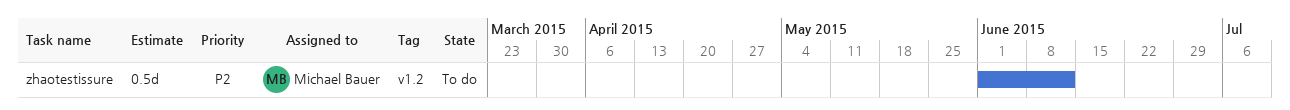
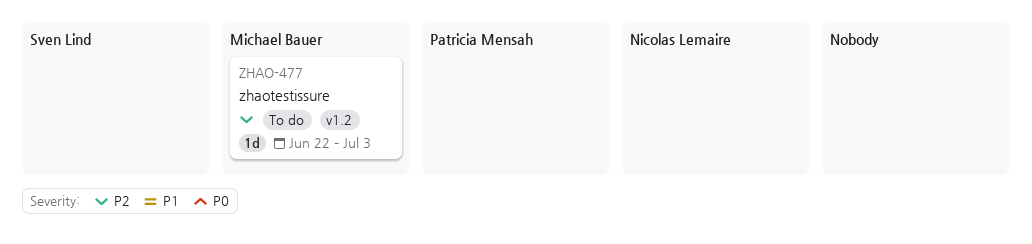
zhaotestissure, estimate: 0.5d -> 1d
zhaotestissure, start: Jun 1 -> Jun 22
zhaotestissure, due: Jun 12 -> Jul 3

